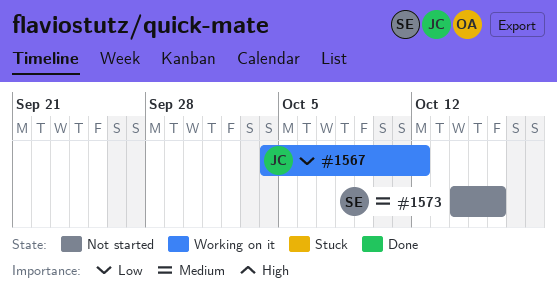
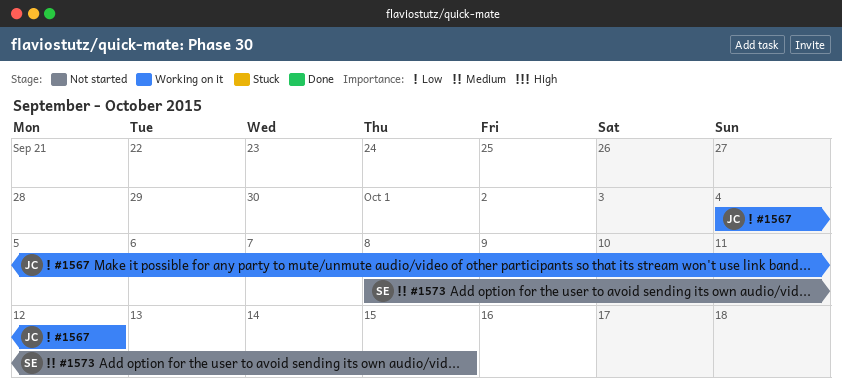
#1573, start: Oct 14 -> Oct 8
#1573, due: Oct 16 -> Oct 15

